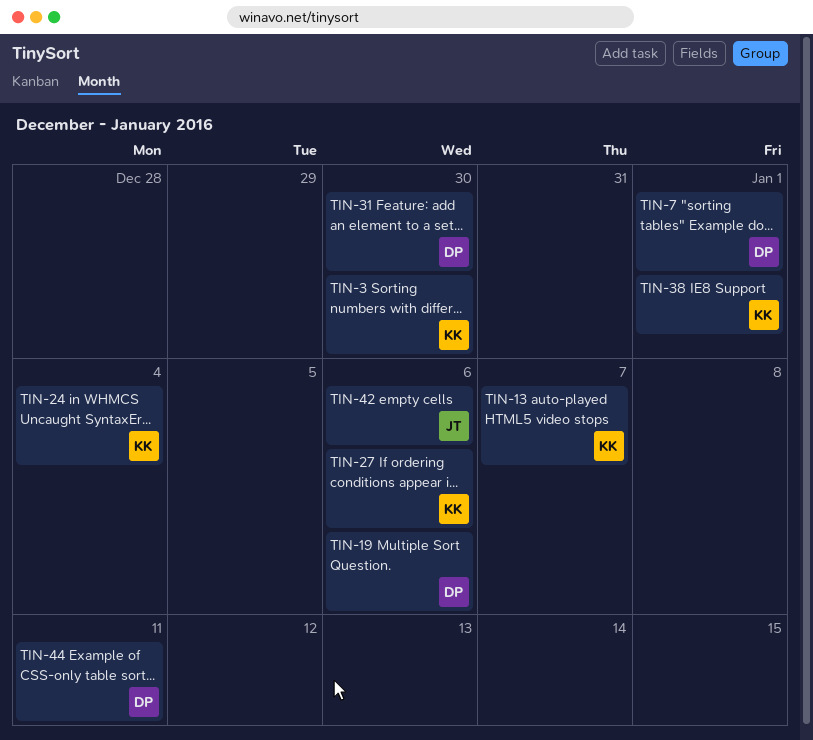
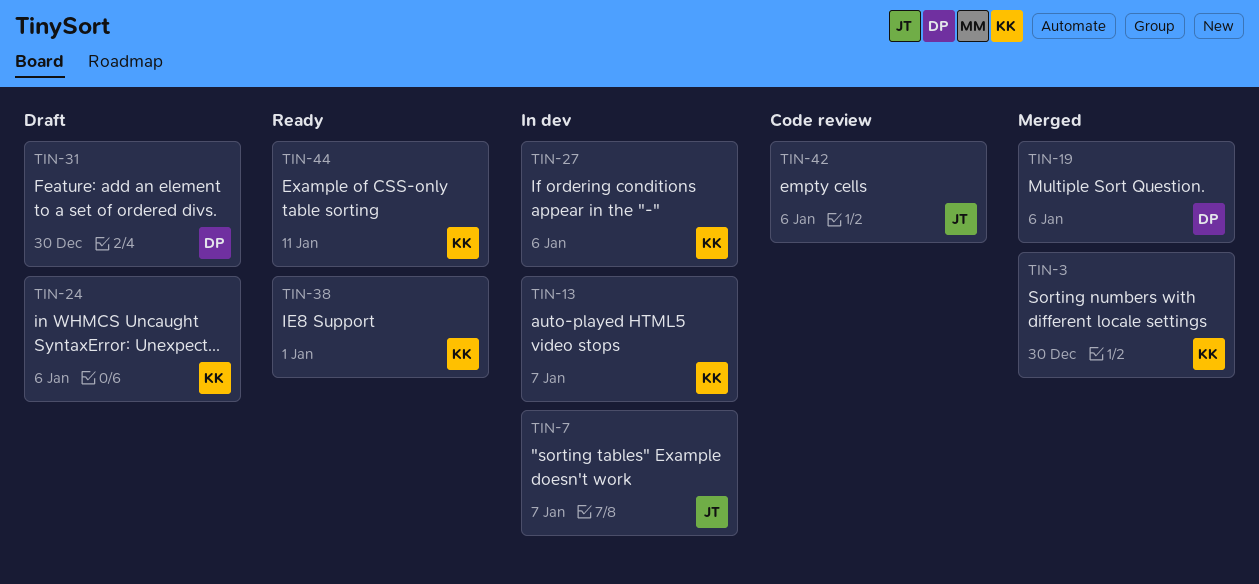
TIN-7, owner: DP -> JT
TIN-7, due: Jan 1 -> Jan 7
TIN-24, due: Jan 4 -> Jan 6
TIN-44, owner: DP -> KK

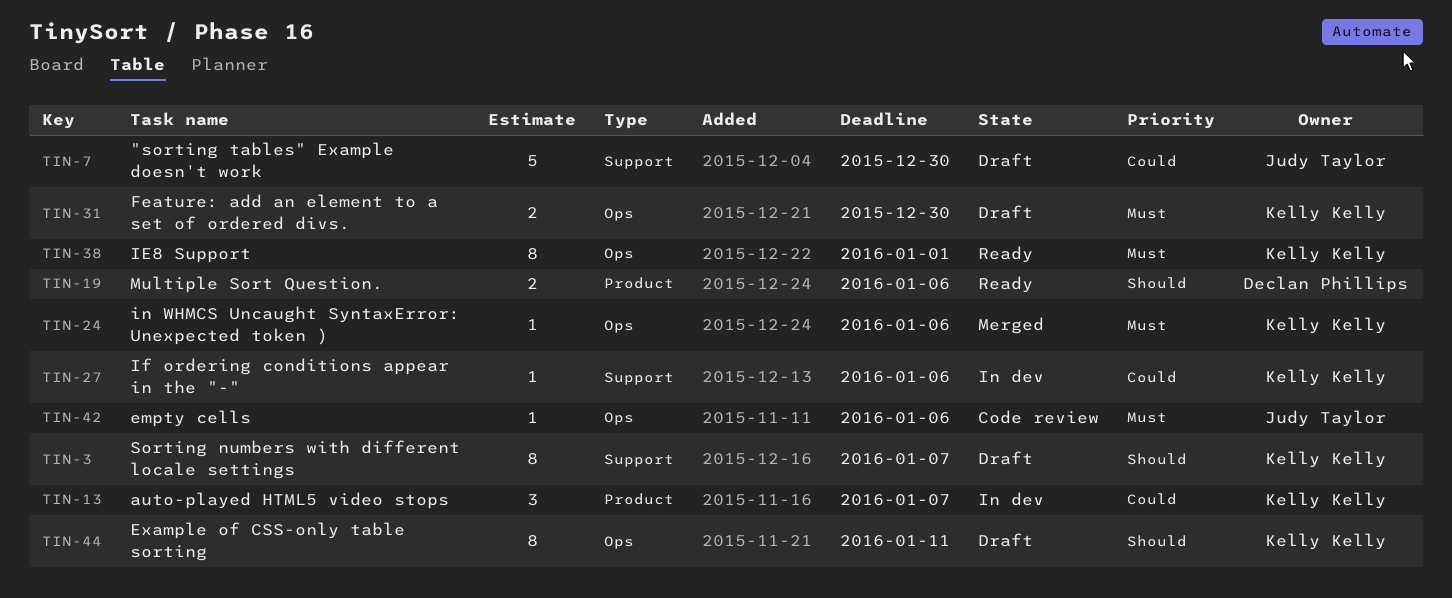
TIN-3, status: Merged -> Draft
TIN-3, due: Dec 30 -> Jan 7
TIN-7, status: In dev -> Draft
TIN-7, due: Jan 7 -> Dec 30
TIN-19, status: Merged -> Ready
TIN-24, status: Draft -> Merged
TIN-31, owner: Declan Phillips -> Kelly Kelly
TIN-44, status: Ready -> Draft

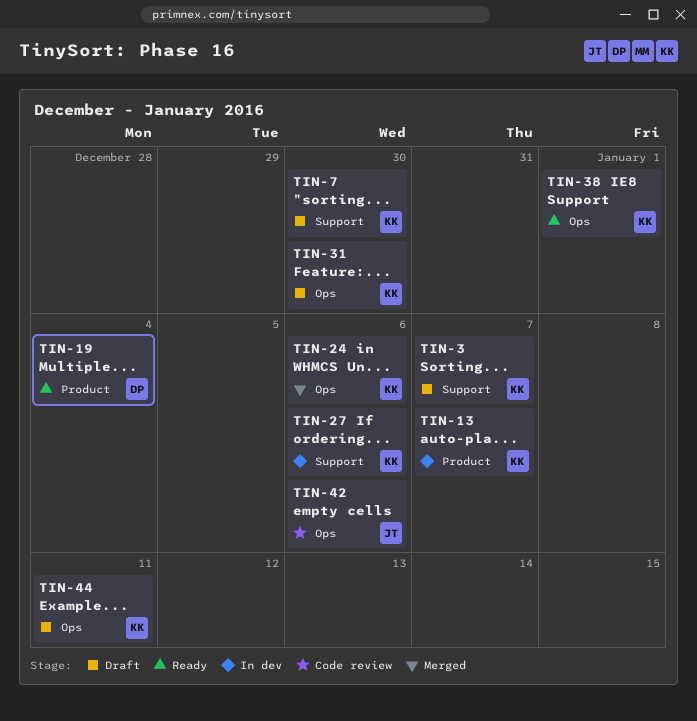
TIN-7, owner: Judy Taylor -> Kelly Kelly
TIN-19, due: Jan 6 -> Jan 4

